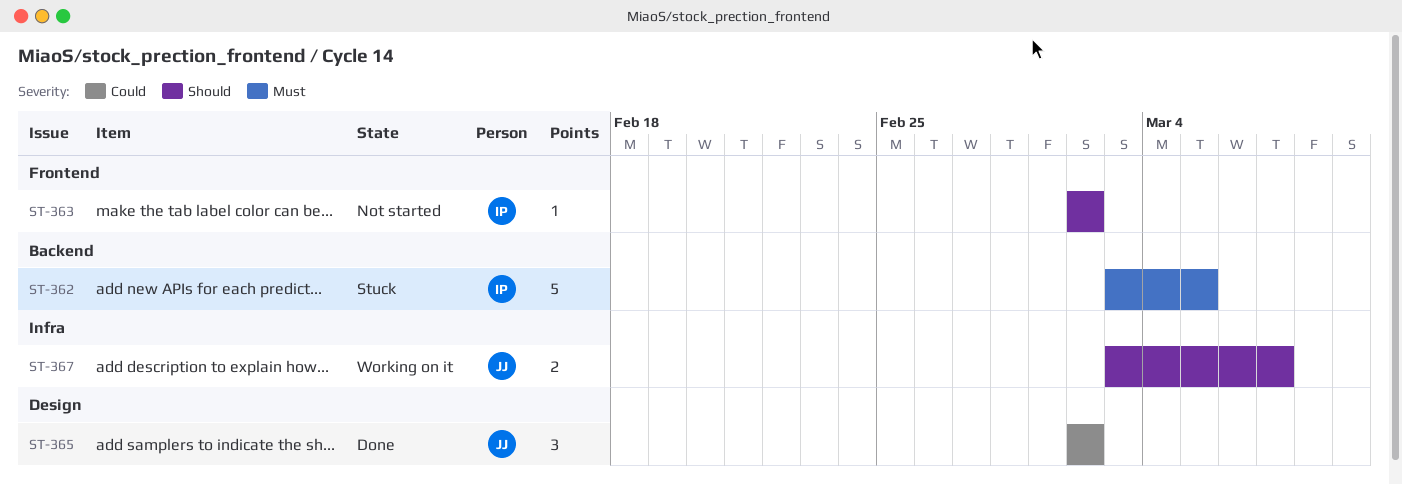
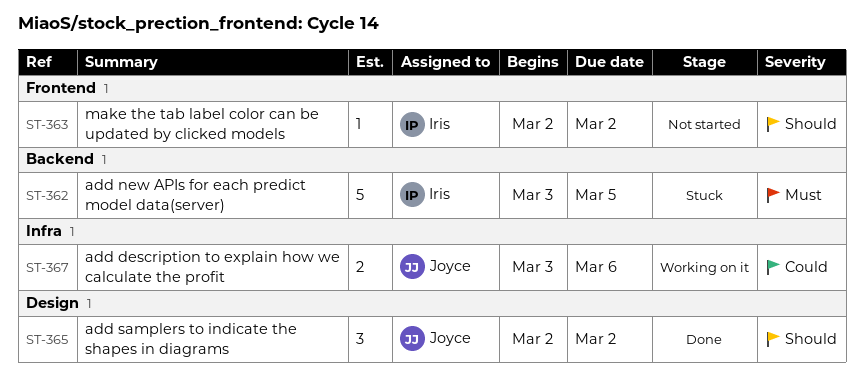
ST-365, priority: Could -> Should
ST-367, priority: Should -> Could
ST-367, due: Mar 7 -> Mar 6

